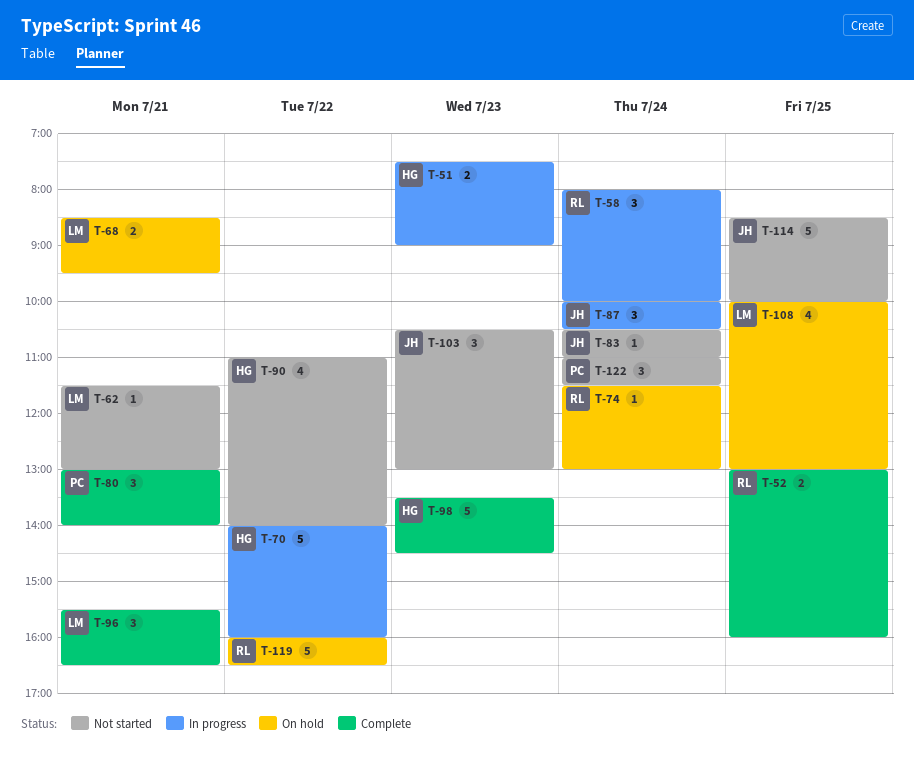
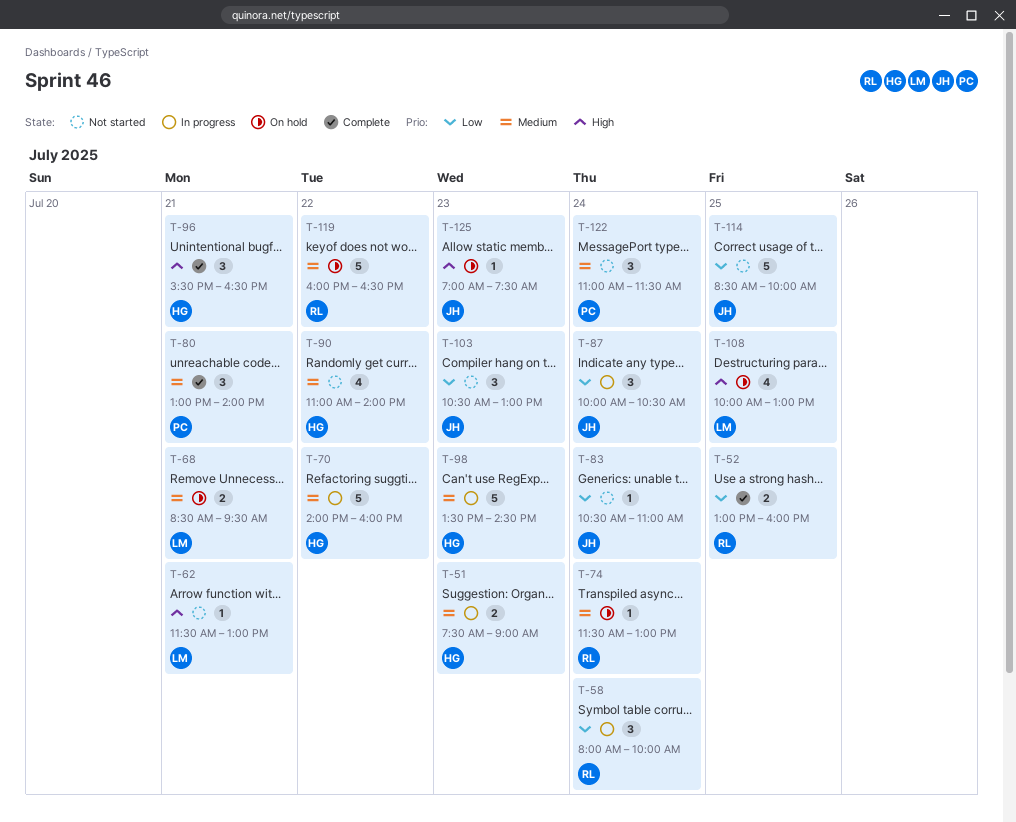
T-96, owner: LM -> HG
T-98, status: Complete -> In progress
T-125: none -> present

